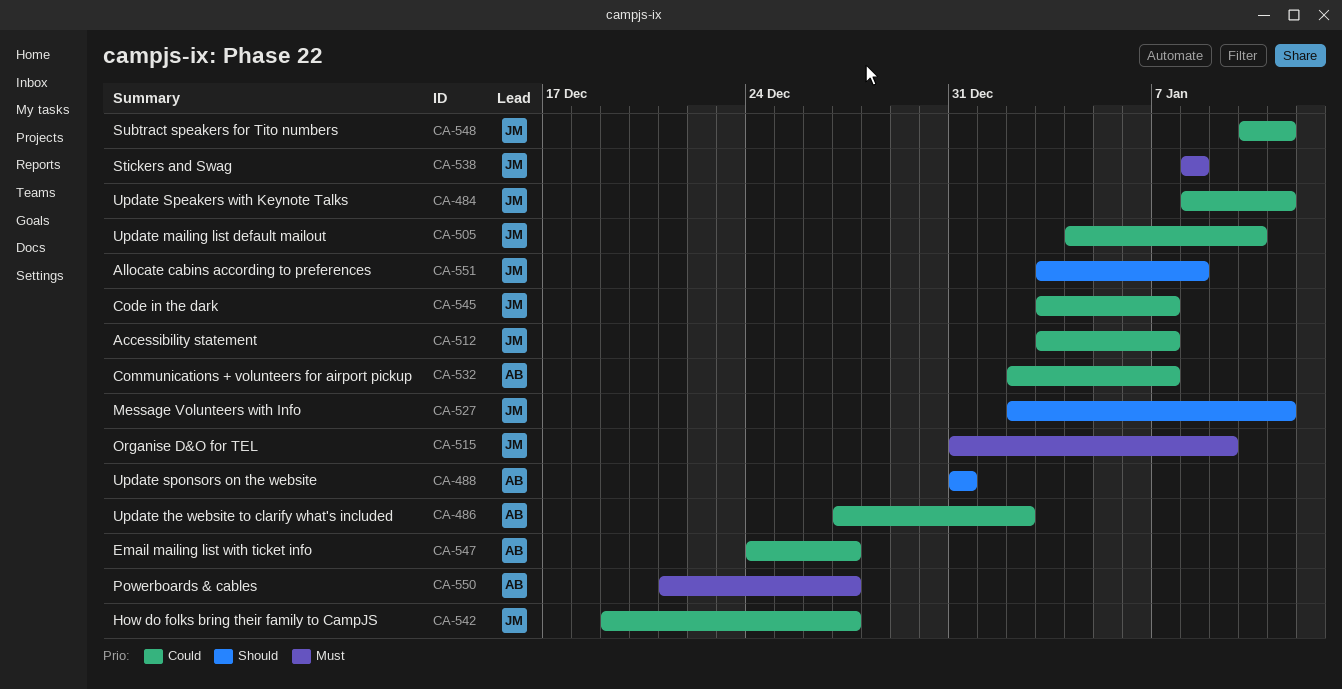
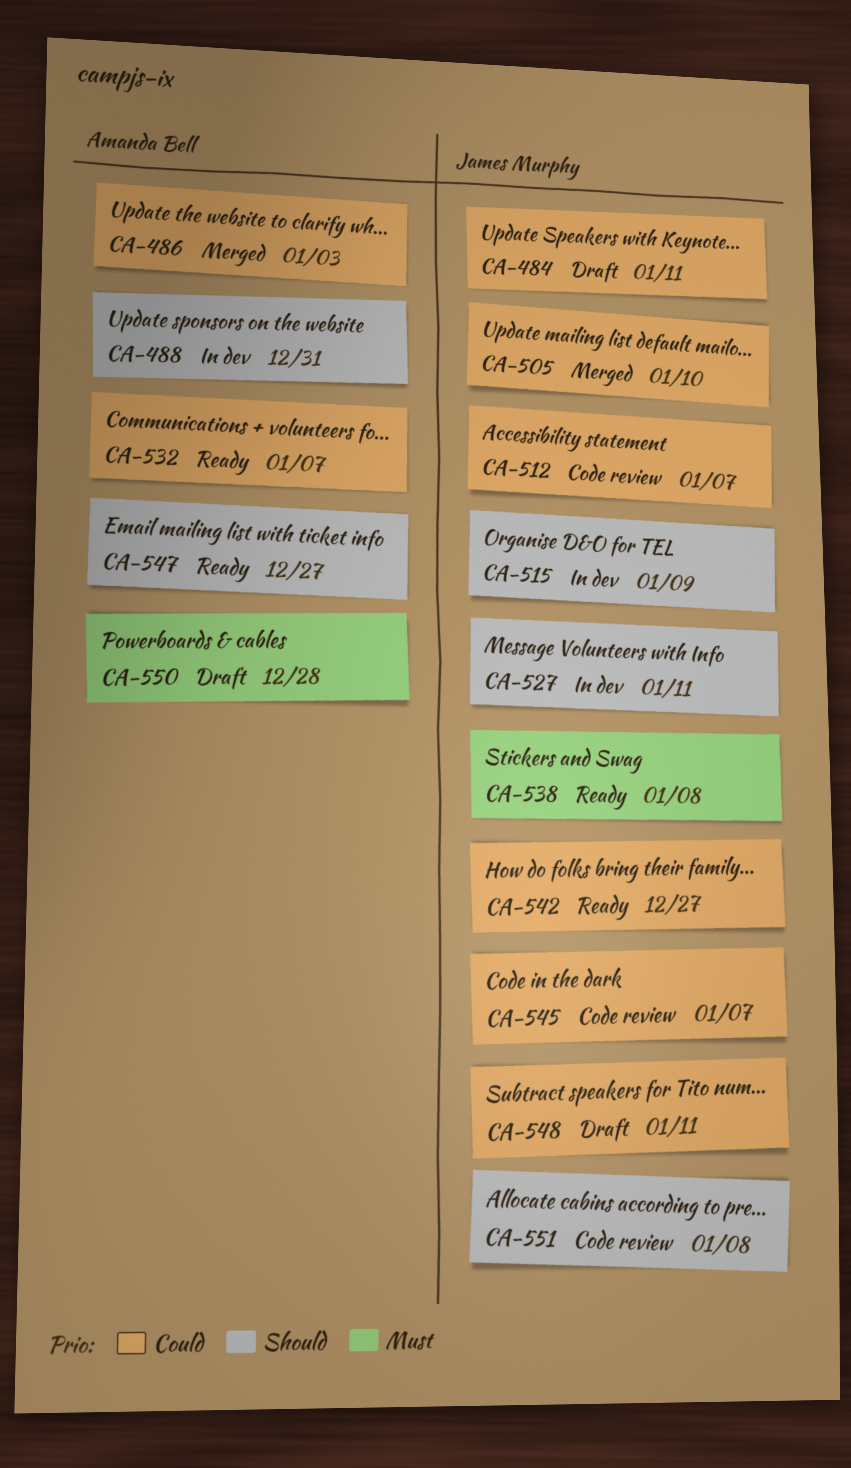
CA-486, due: Jan 2 -> Jan 3
CA-515, priority: Must -> Should
CA-547, priority: Could -> Should
CA-550, due: Dec 27 -> Dec 28

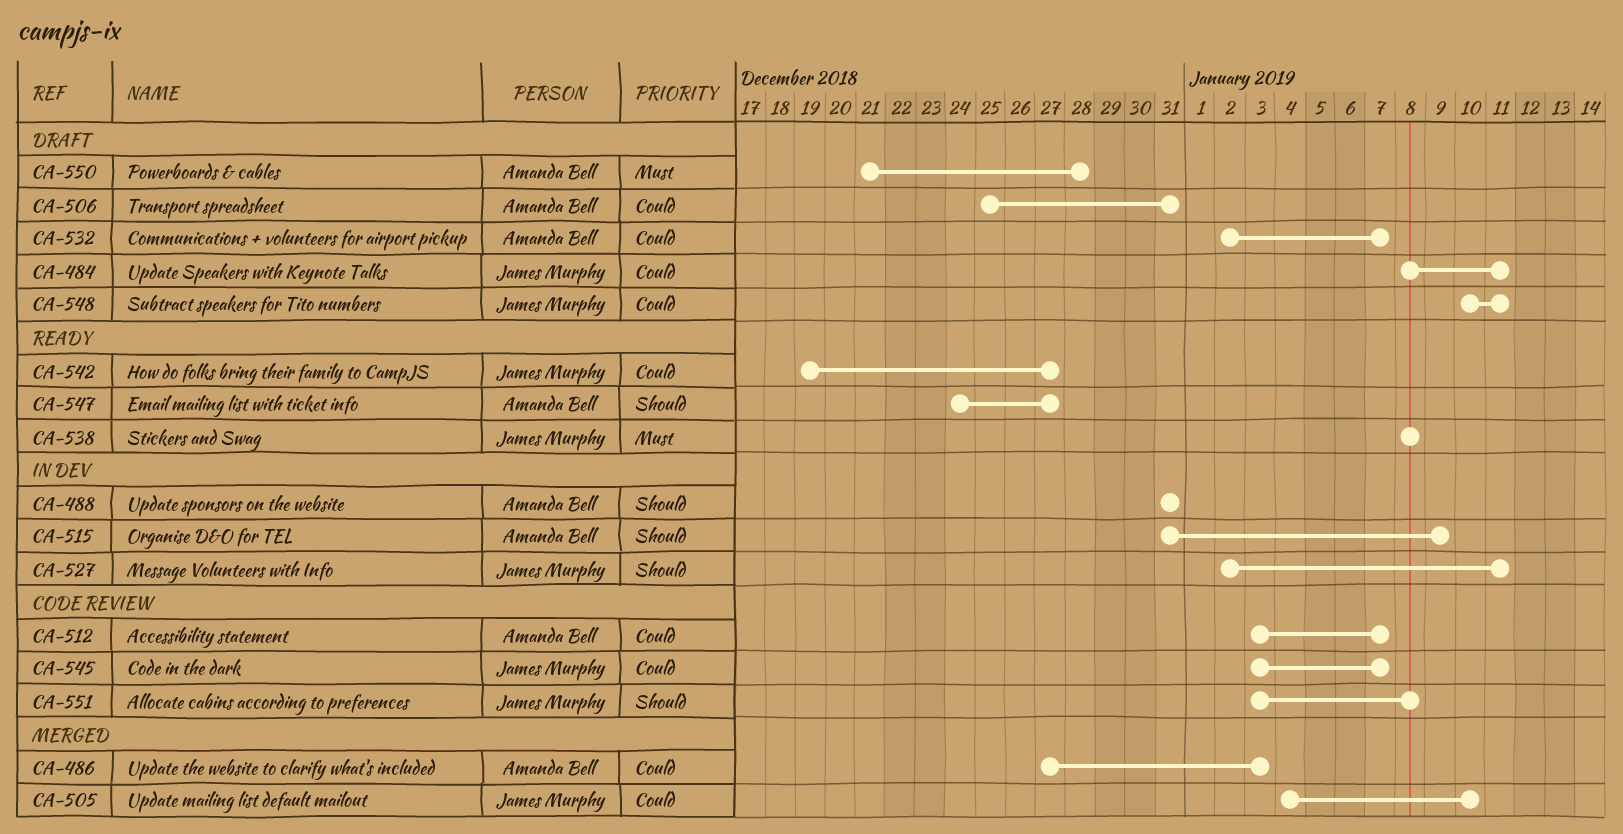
CA-506: none -> present
CA-512, owner: James Murphy -> Amanda Bell
CA-515, owner: James Murphy -> Amanda Bell
CA-532, status: Ready -> Draft

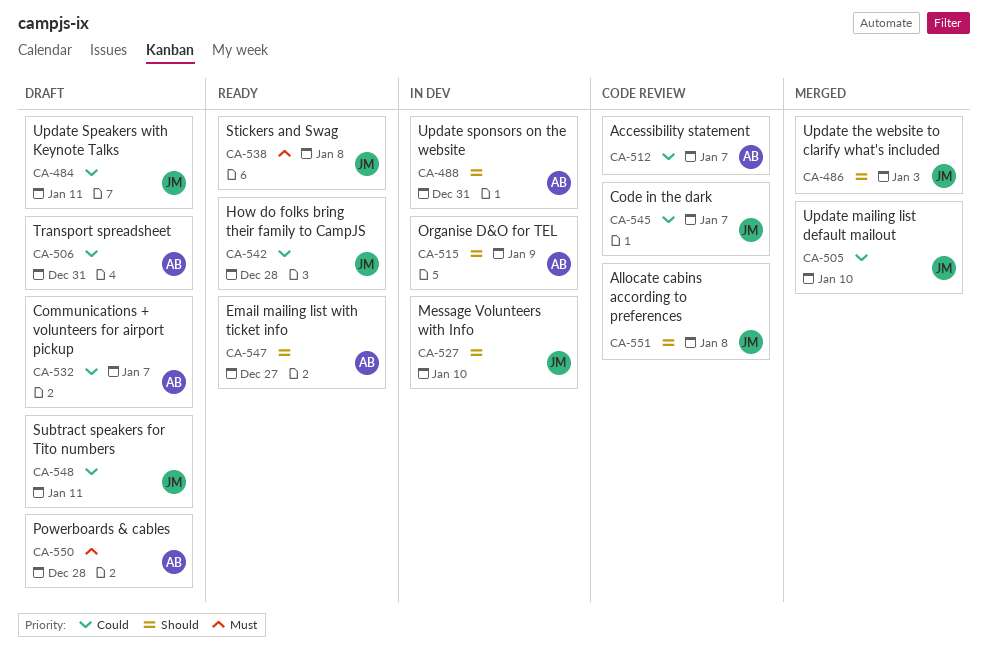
CA-486, owner: Amanda Bell -> James Murphy
CA-486, priority: Could -> Should
CA-527, due: Jan 11 -> Jan 10
CA-542, due: Dec 27 -> Dec 28

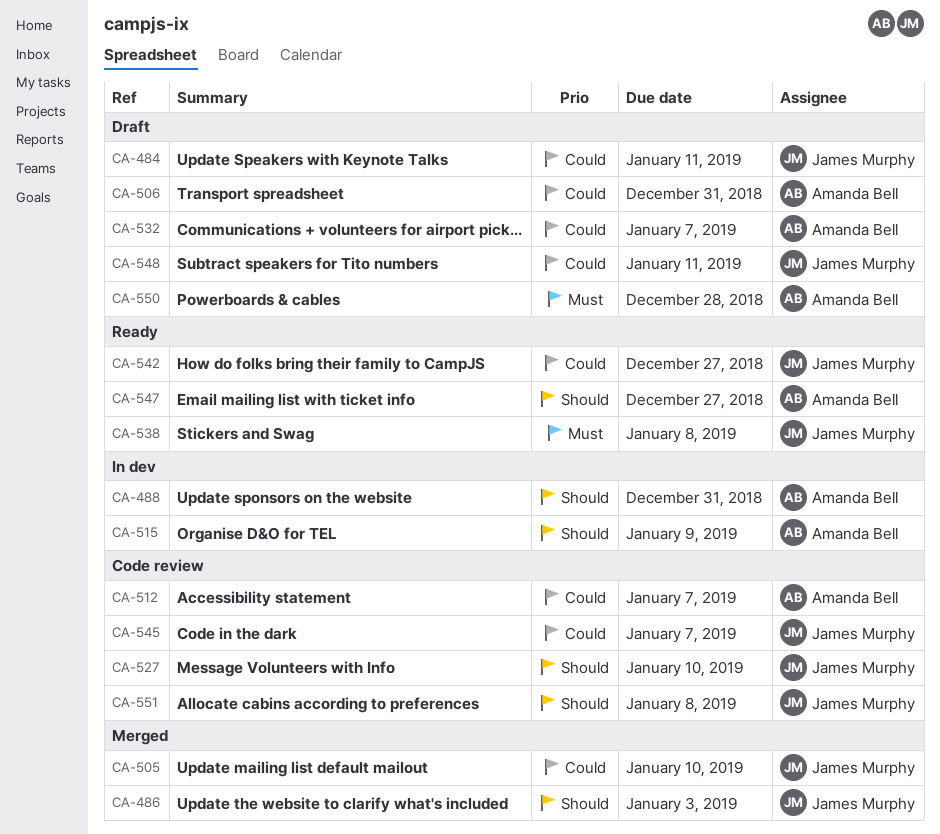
CA-527, status: In dev -> Code review
CA-542, due: Dec 28 -> Dec 27

